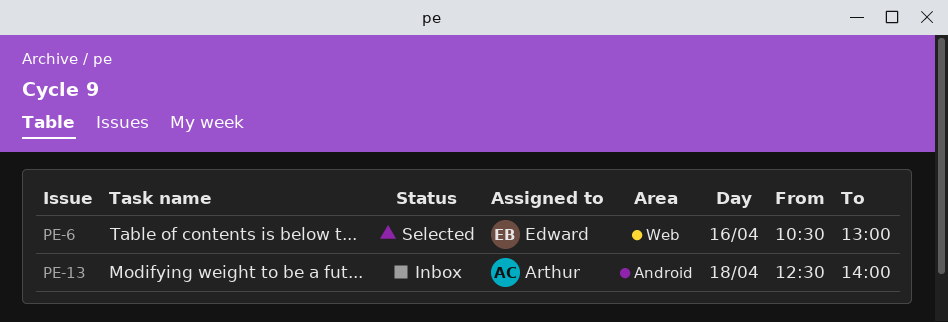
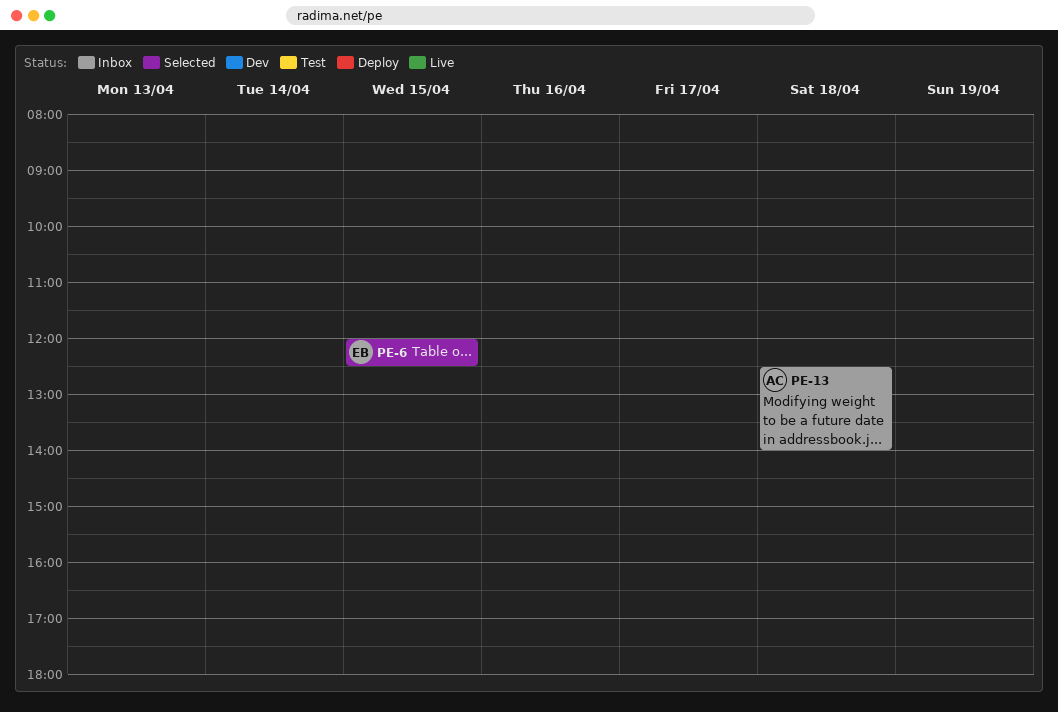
PE-6, day: Apr 16 -> Apr 15
PE-6, begins: 10:30 -> 12:00
PE-6, ends: 13:00 -> 12:30

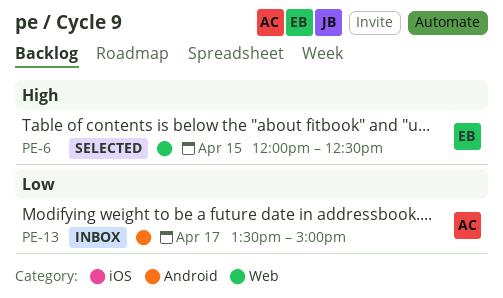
PE-13, day: Apr 18 -> Apr 17
PE-13, begins: 12:30 -> 13:30
PE-13, ends: 14:00 -> 15:00

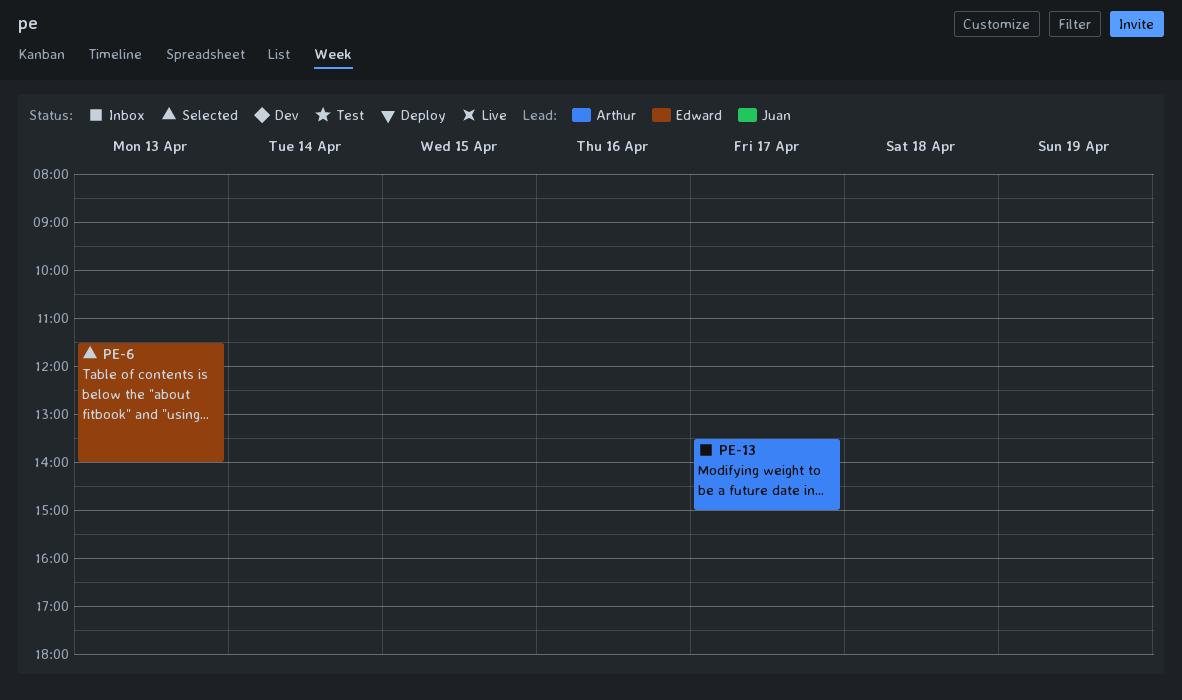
PE-6, day: Apr 15 -> Apr 13
PE-6, begins: 12:00 -> 11:30
PE-6, ends: 12:30 -> 14:00

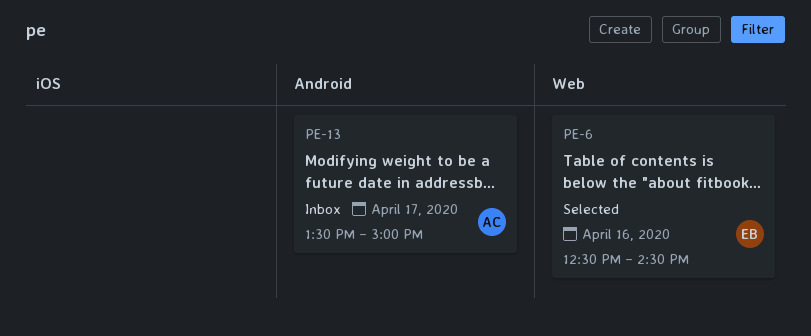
PE-6, day: Apr 13 -> Apr 16
PE-6, begins: 11:30 -> 12:30
PE-6, ends: 14:00 -> 14:30

